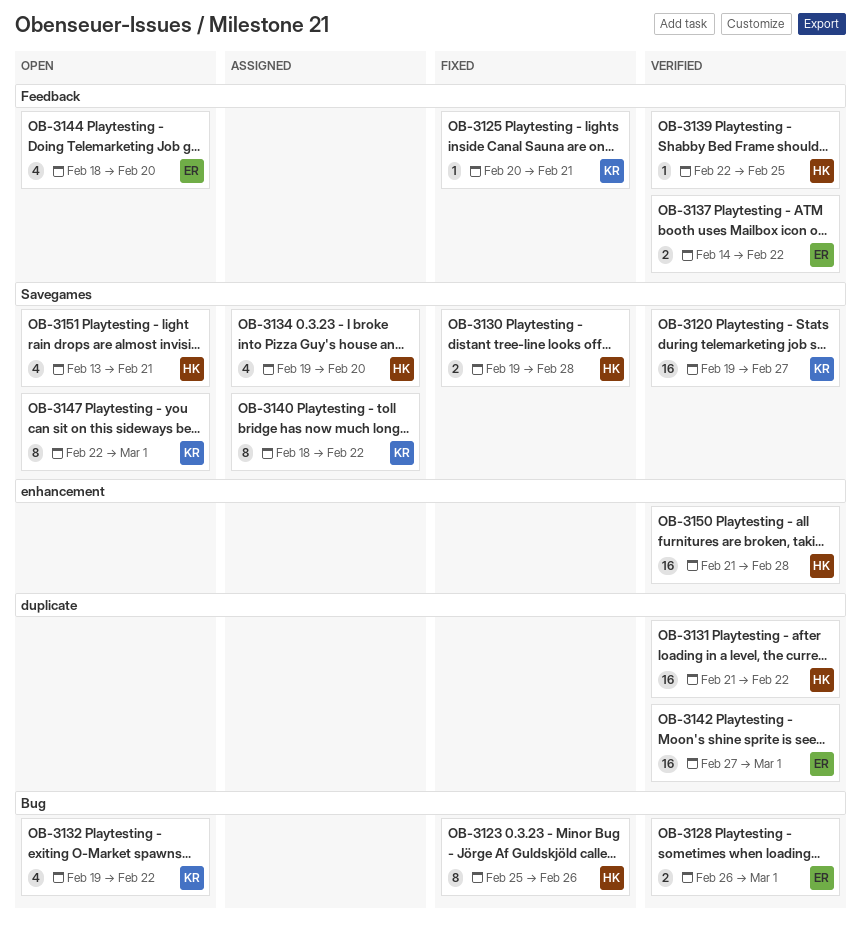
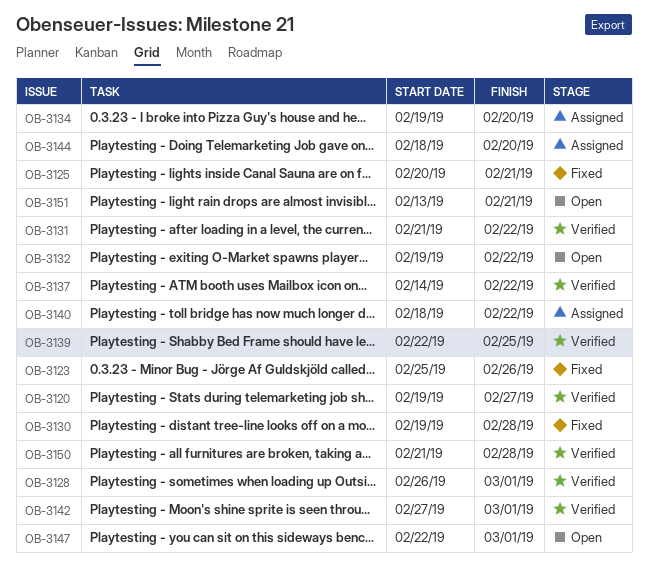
OB-3144, status: Open -> Assigned

